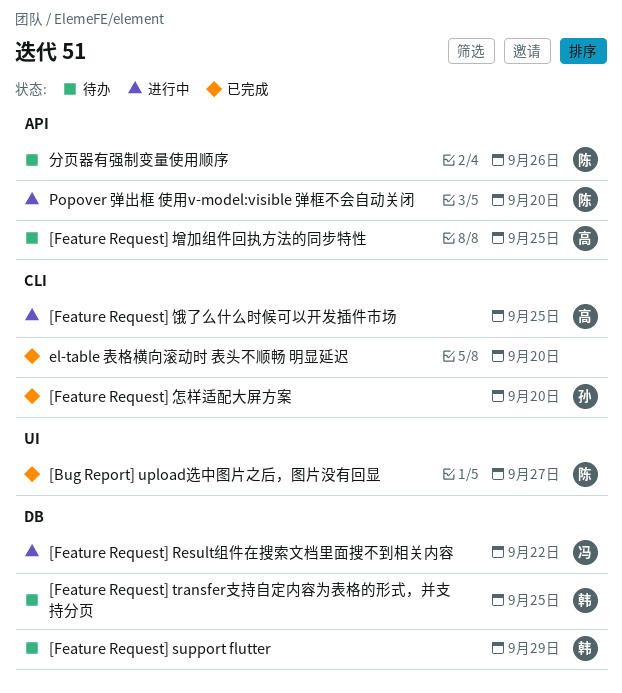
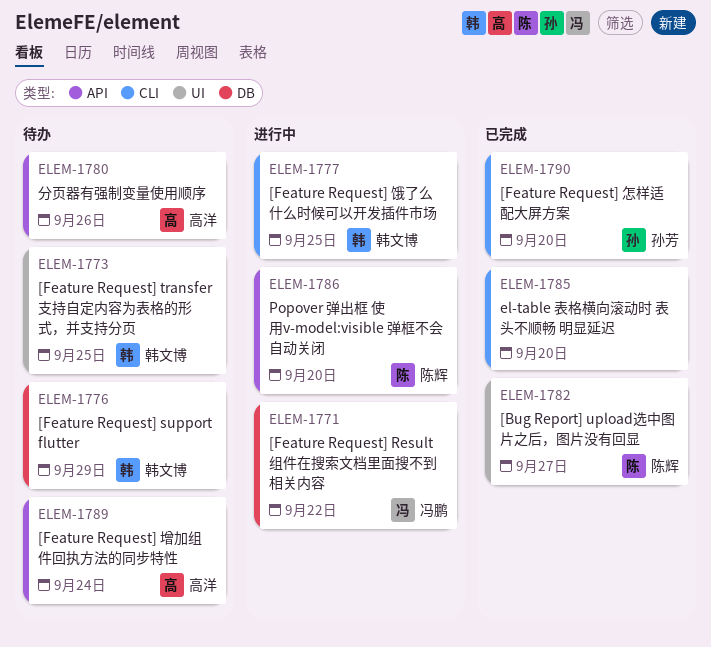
[Feature Request] transfer支持自定内容为表格的形式，并支持分页, label: DB -> UI
[Feature Request] 增加组件回执方法的同步特性, due: Sep 25 -> Sep 24
[Feature Request] 饿了么什么时候可以开发插件市场, owner: 高洋 -> 韩文博
分页器有强制变量使用顺序, owner: 陈辉 -> 高洋

